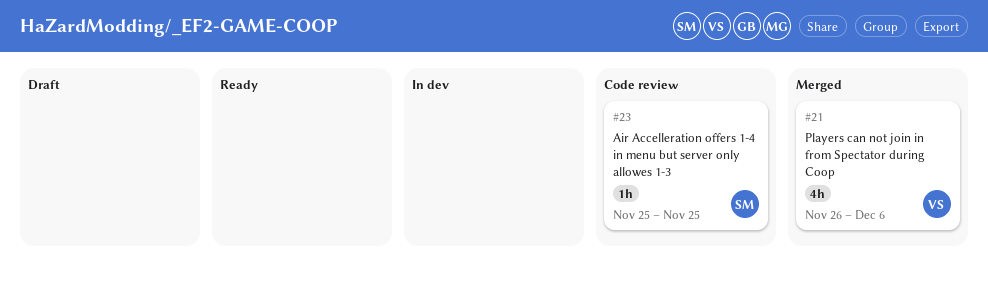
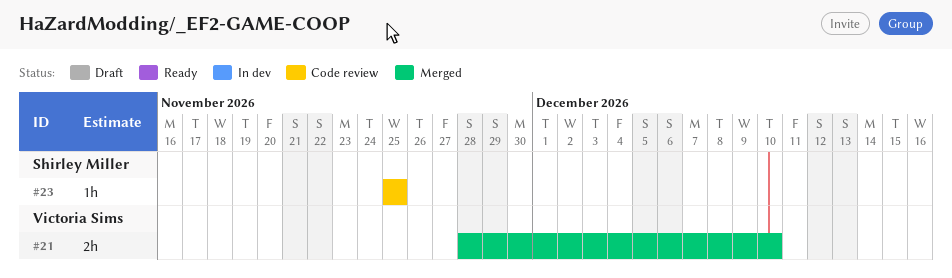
#21, estimate: 4h -> 2h
#21, start: Nov 26 -> Nov 28
#21, due: Dec 6 -> Dec 10

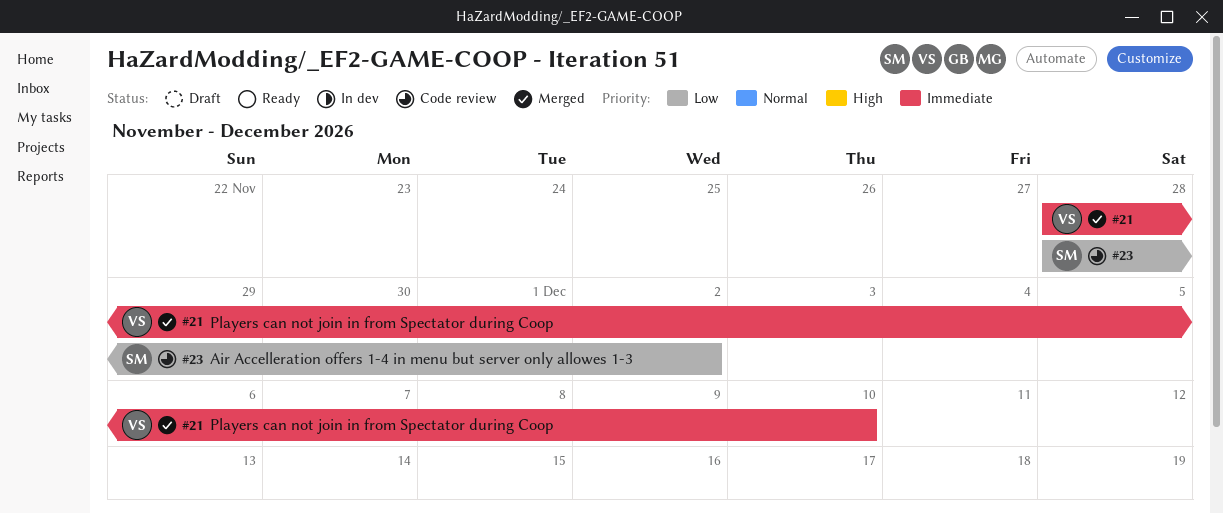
#23, start: Nov 25 -> Nov 28
#23, due: Nov 25 -> Dec 2

